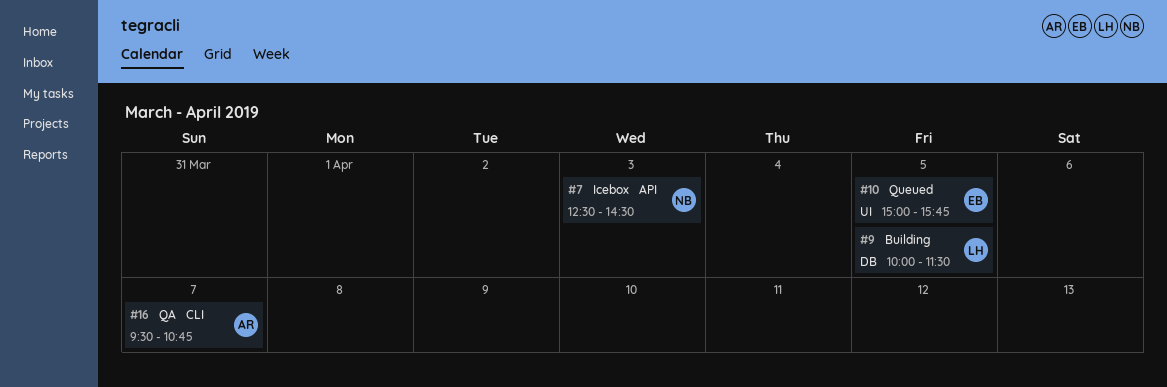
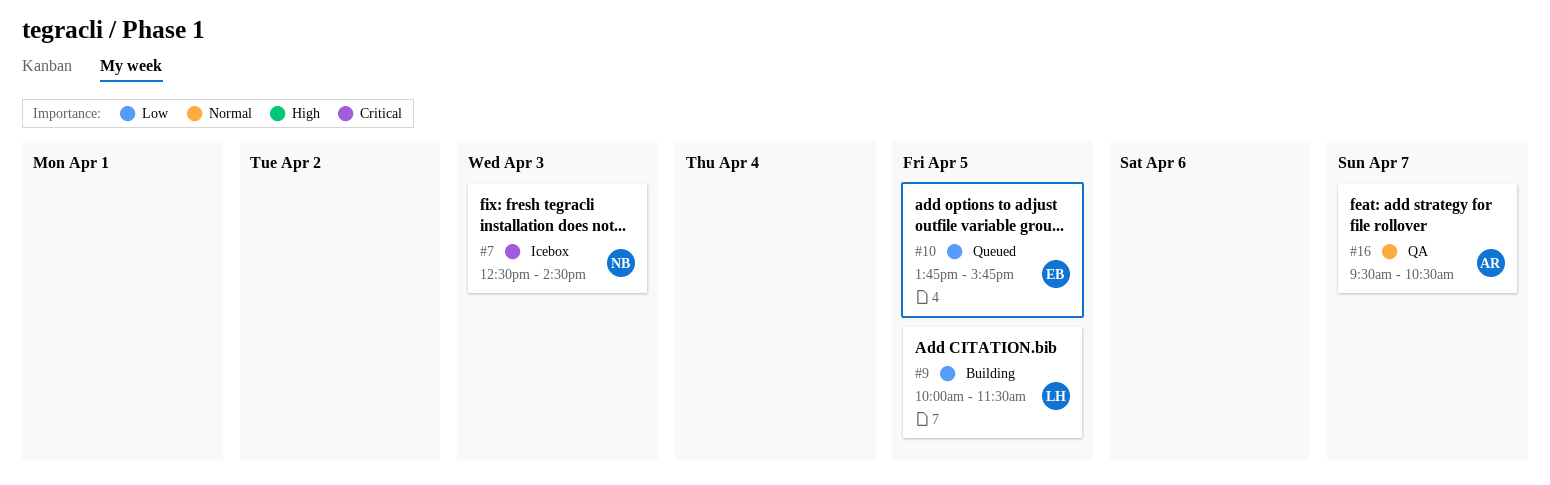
#10, begins: 15:00 -> 13:45
#16, ends: 10:45 -> 10:30

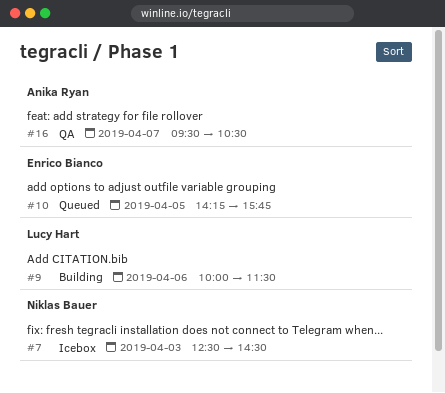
#9, day: Apr 5 -> Apr 6
#10, begins: 13:45 -> 14:15

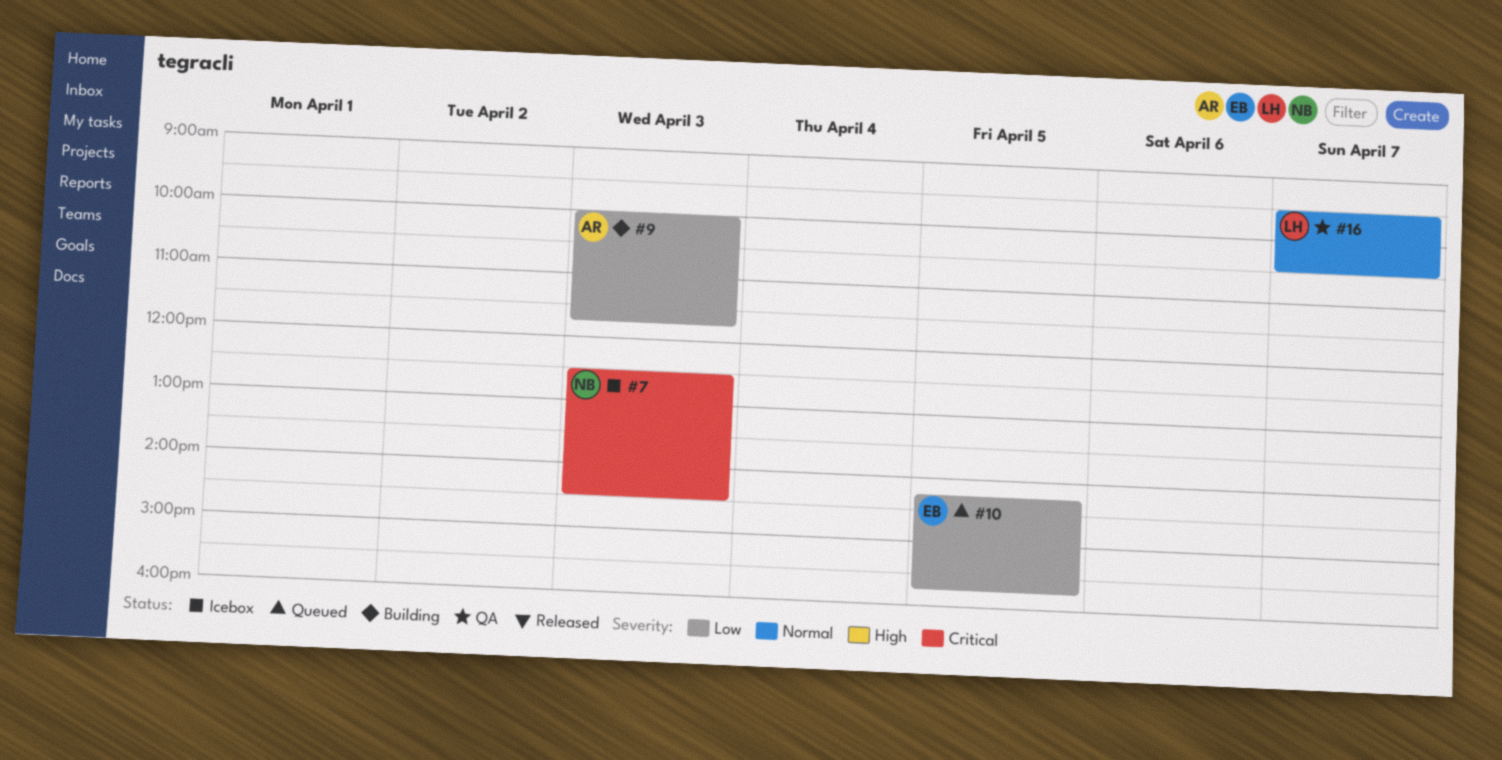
#9, owner: Lucy Hart -> Anika Ryan
#9, day: Apr 6 -> Apr 3
#9, ends: 11:30 -> 11:45
#16, owner: Anika Ryan -> Lucy Hart

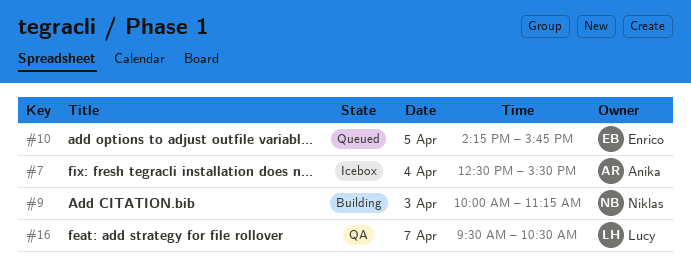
#7, owner: Niklas -> Anika
#7, day: Apr 3 -> Apr 4
#7, ends: 14:30 -> 15:30
#9, owner: Anika -> Niklas
#9, ends: 11:45 -> 11:15

